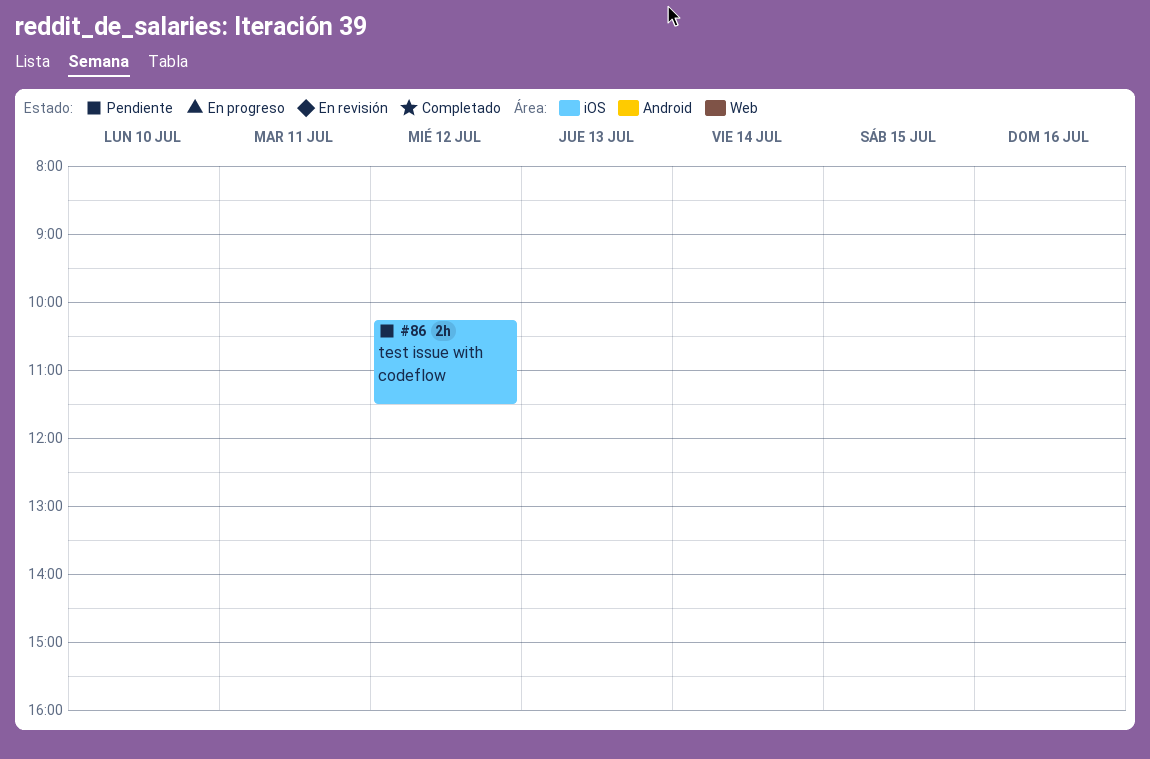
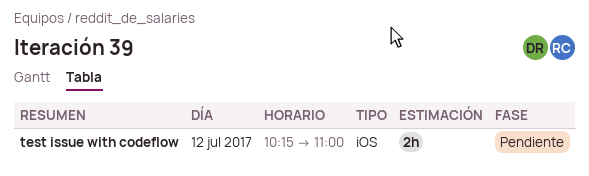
test issue with codeflow, ends: 11:30 -> 11:00

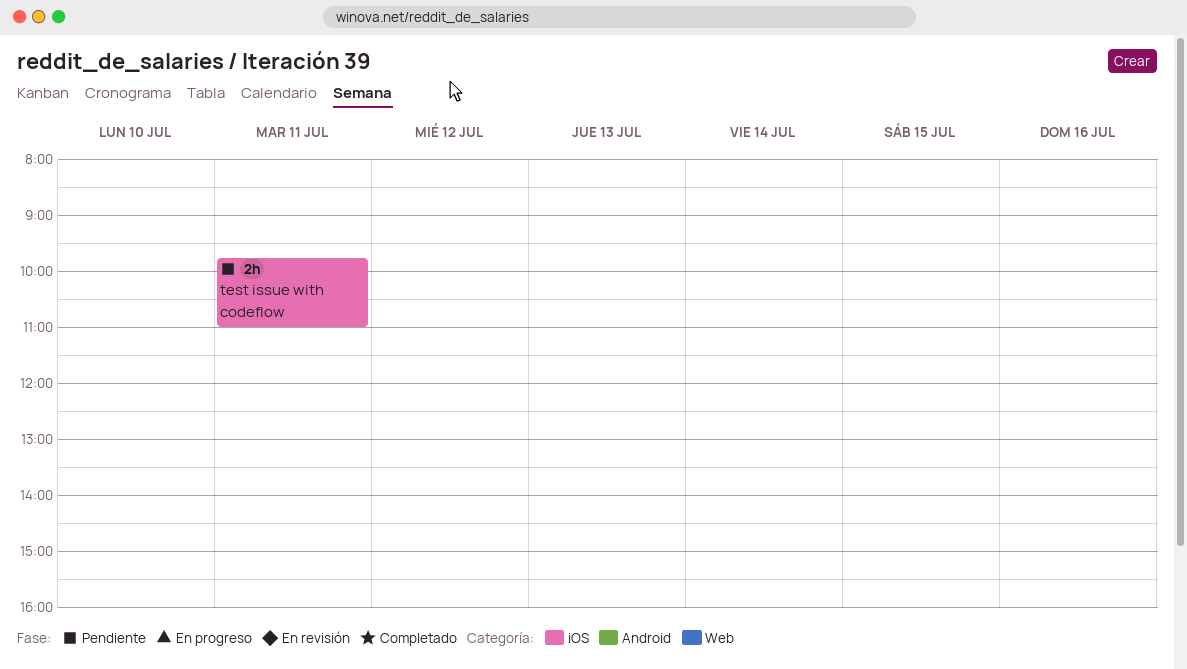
test issue with codeflow, day: Jul 12 -> Jul 11
test issue with codeflow, begins: 10:15 -> 09:45

